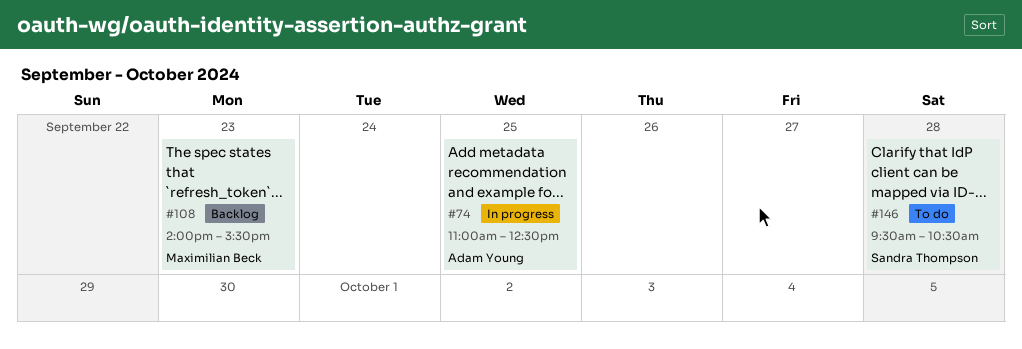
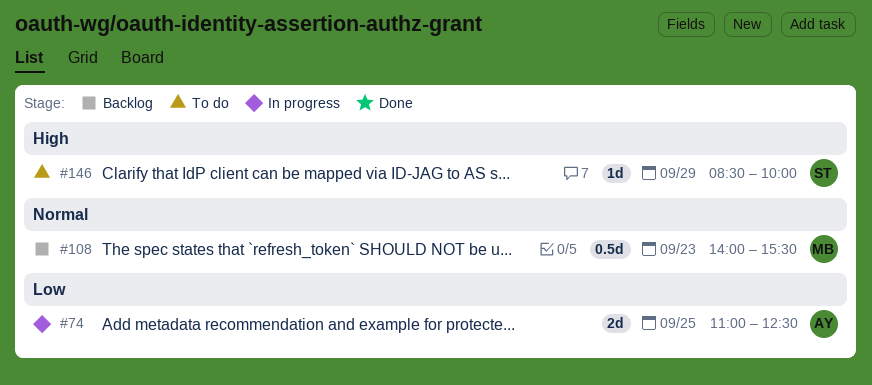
#146, day: Sep 28 -> Sep 29
#146, begins: 09:30 -> 08:30
#146, ends: 10:30 -> 10:00

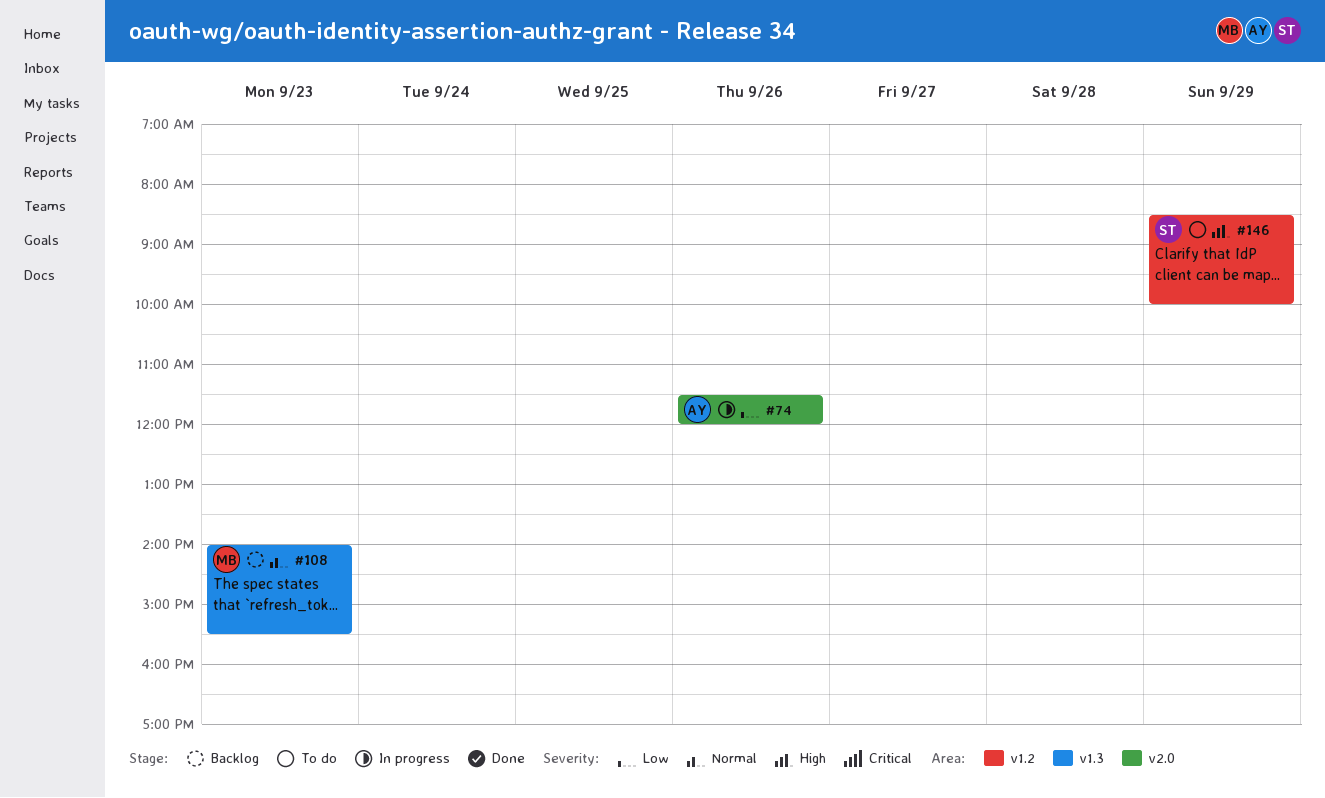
#74, day: Sep 25 -> Sep 26
#74, begins: 11:00 -> 11:30
#74, ends: 12:30 -> 12:00

